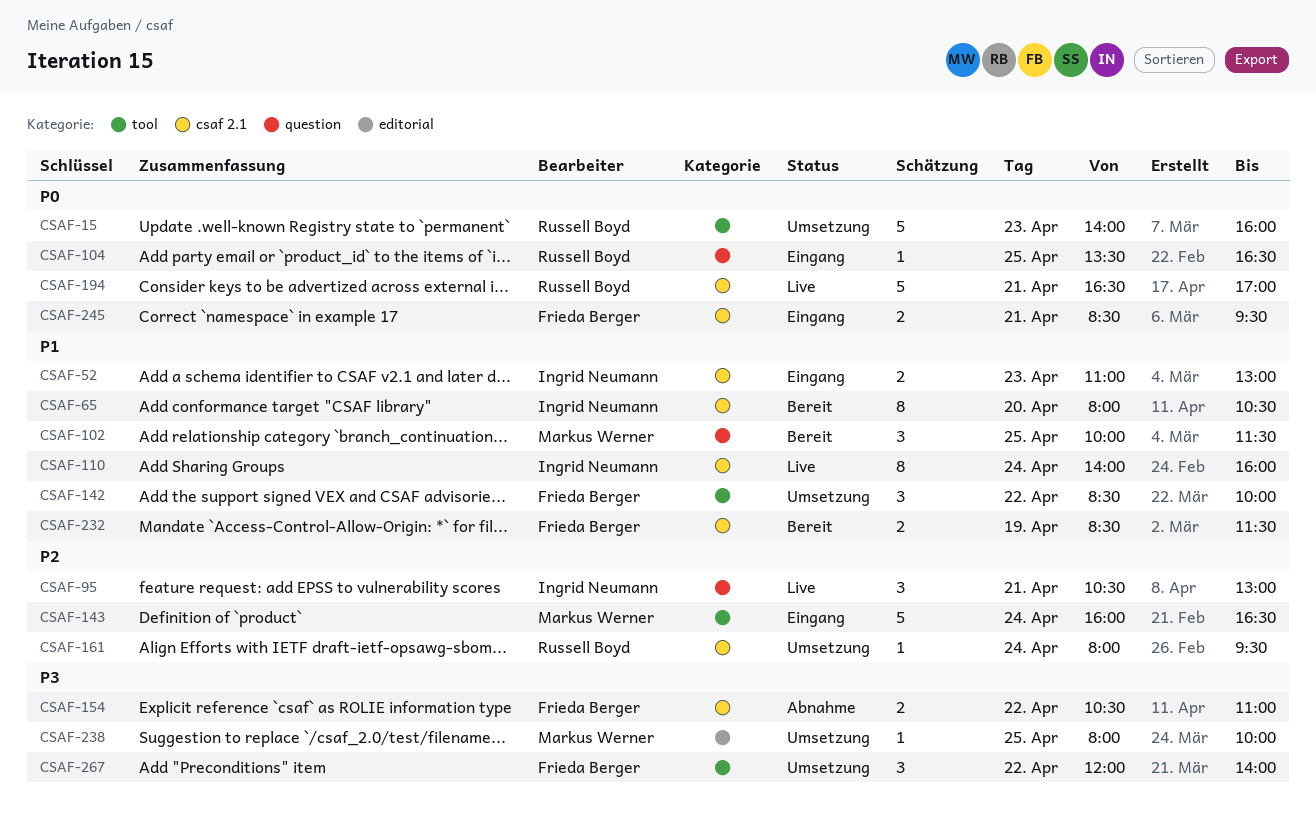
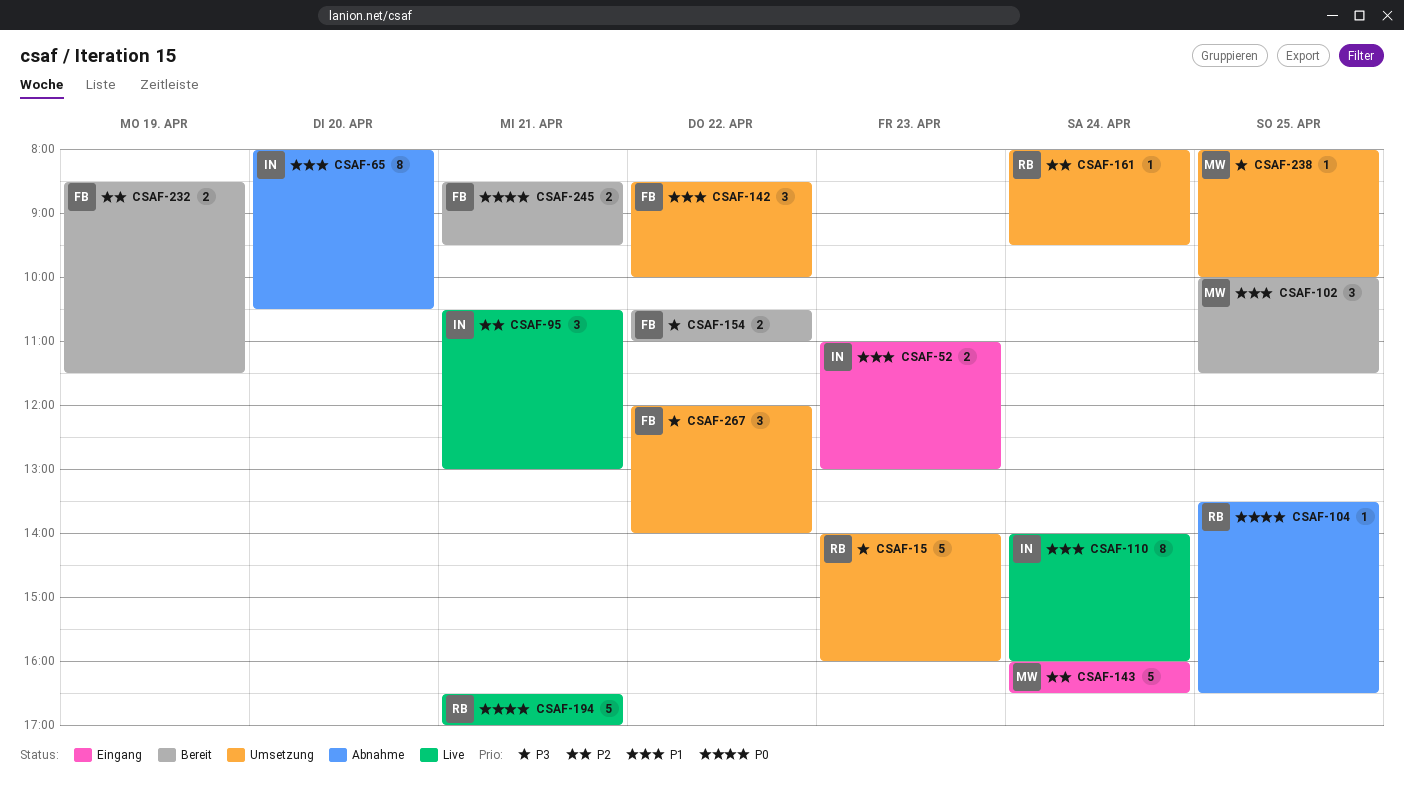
CSAF-15, priority: P0 -> P3
CSAF-65, status: Bereit -> Abnahme
CSAF-104, status: Eingang -> Abnahme
CSAF-154, status: Abnahme -> Bereit
CSAF-232, priority: P1 -> P2
CSAF-245, status: Eingang -> Bereit

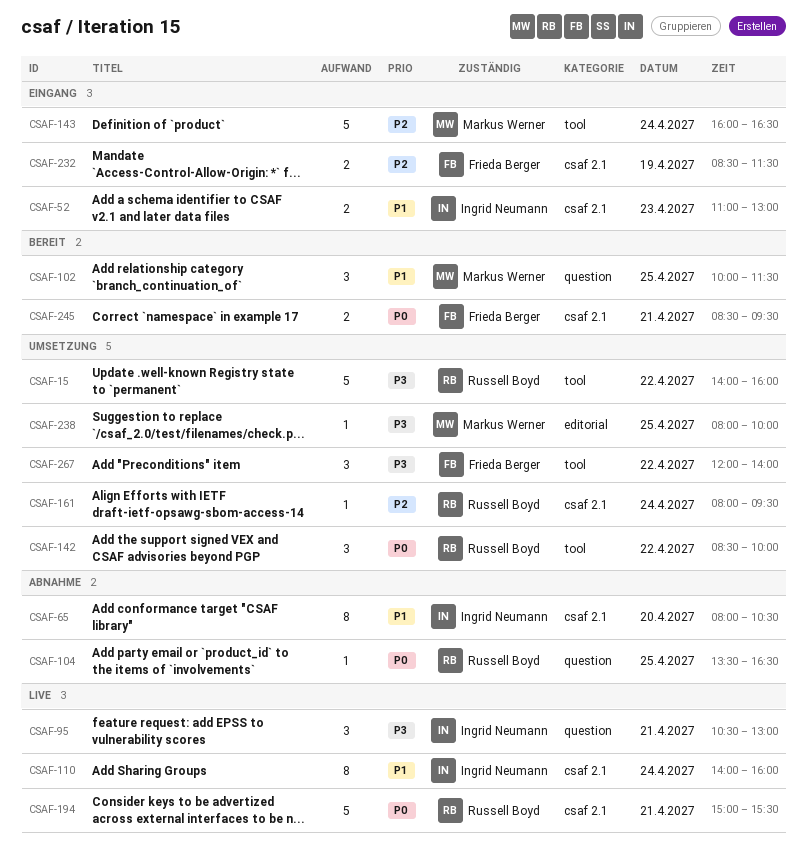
CSAF-15, day: Apr 23 -> Apr 22
CSAF-95, priority: P2 -> P3
CSAF-142, owner: Frieda Berger -> Russell Boyd
CSAF-142, priority: P1 -> P0
CSAF-154: present -> none
CSAF-194, begins: 16:30 -> 15:00
CSAF-194, ends: 17:00 -> 15:30
CSAF-232, status: Bereit -> Eingang

